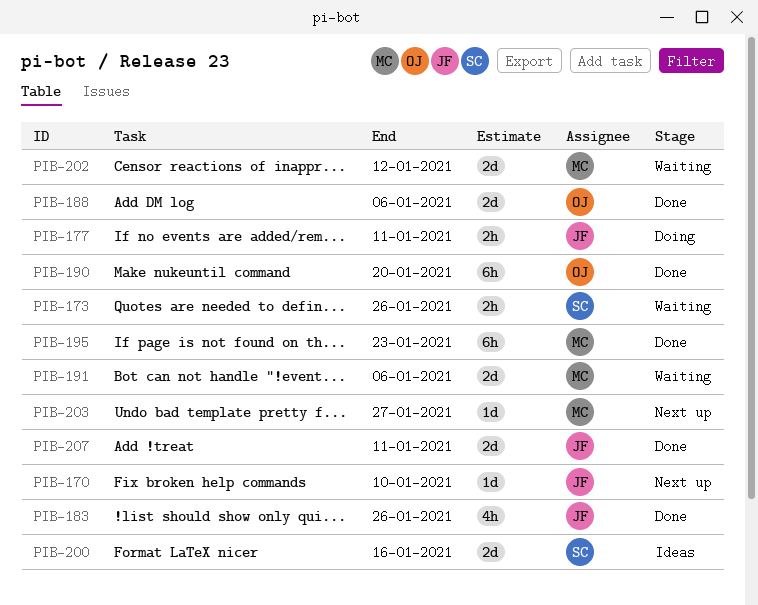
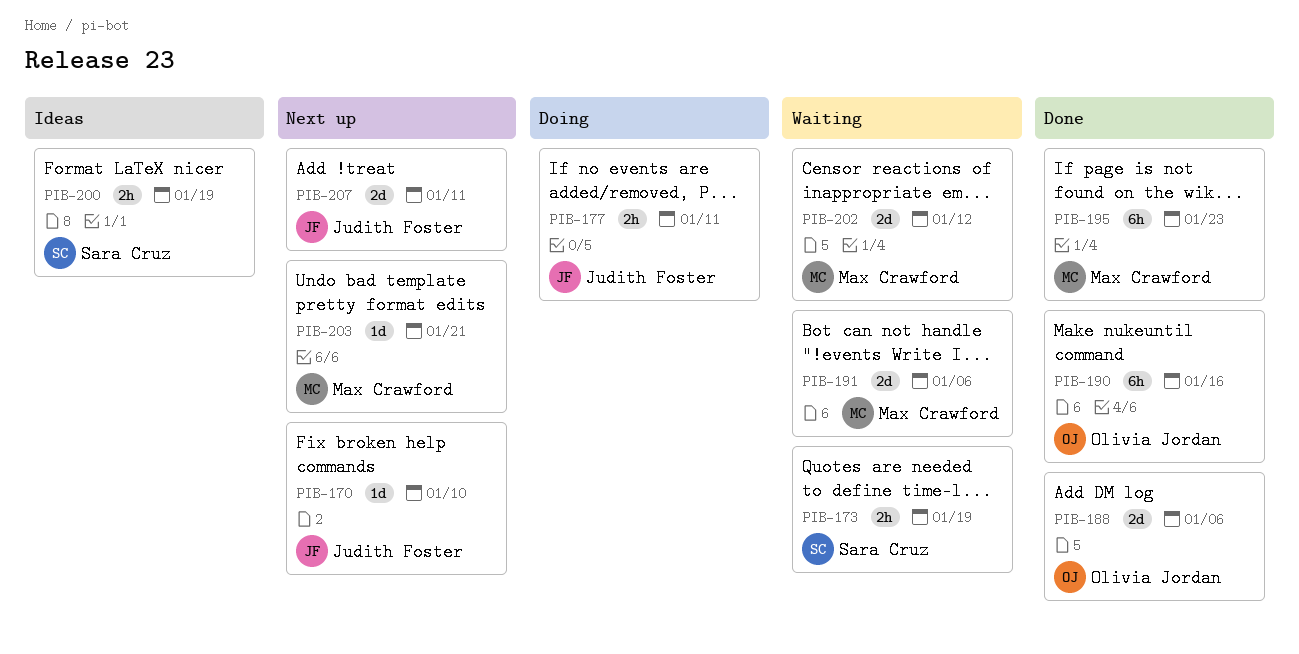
PIB-173, due: Jan 26 -> Jan 19
PIB-183: present -> none
PIB-190, due: Jan 20 -> Jan 16
PIB-200, estimate: 2d -> 2h
PIB-200, due: Jan 16 -> Jan 19
PIB-203, due: Jan 27 -> Jan 21
PIB-207, status: Done -> Next up

